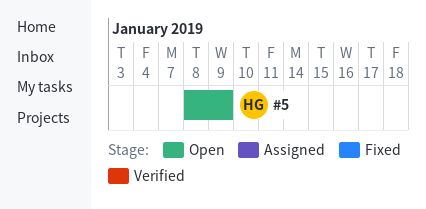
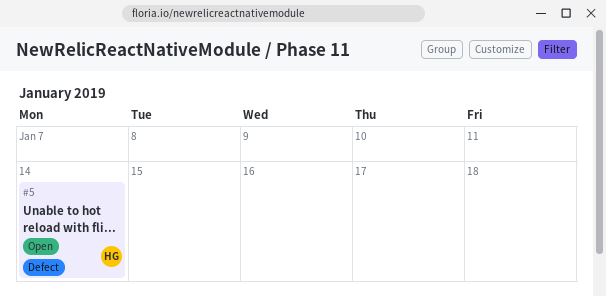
#5, due: Jan 9 -> Jan 14

